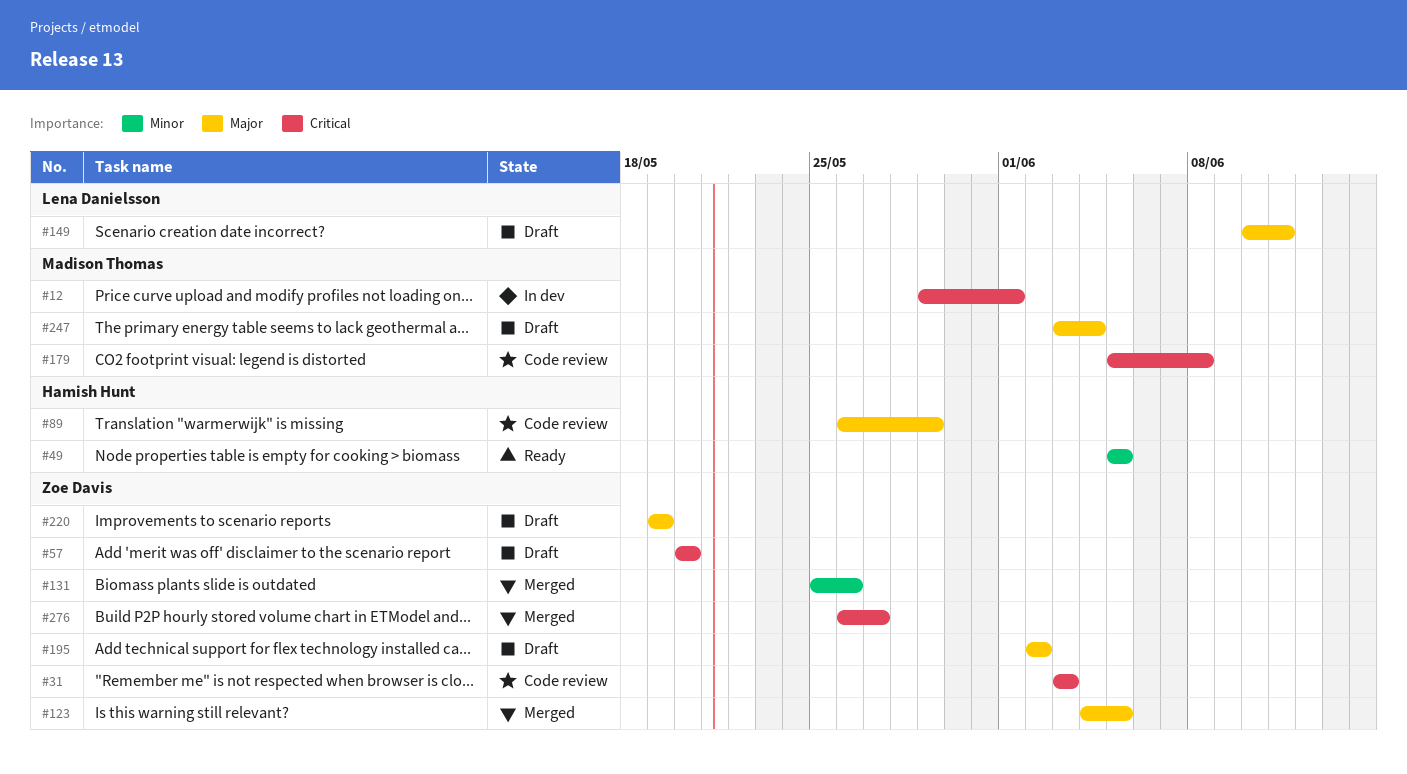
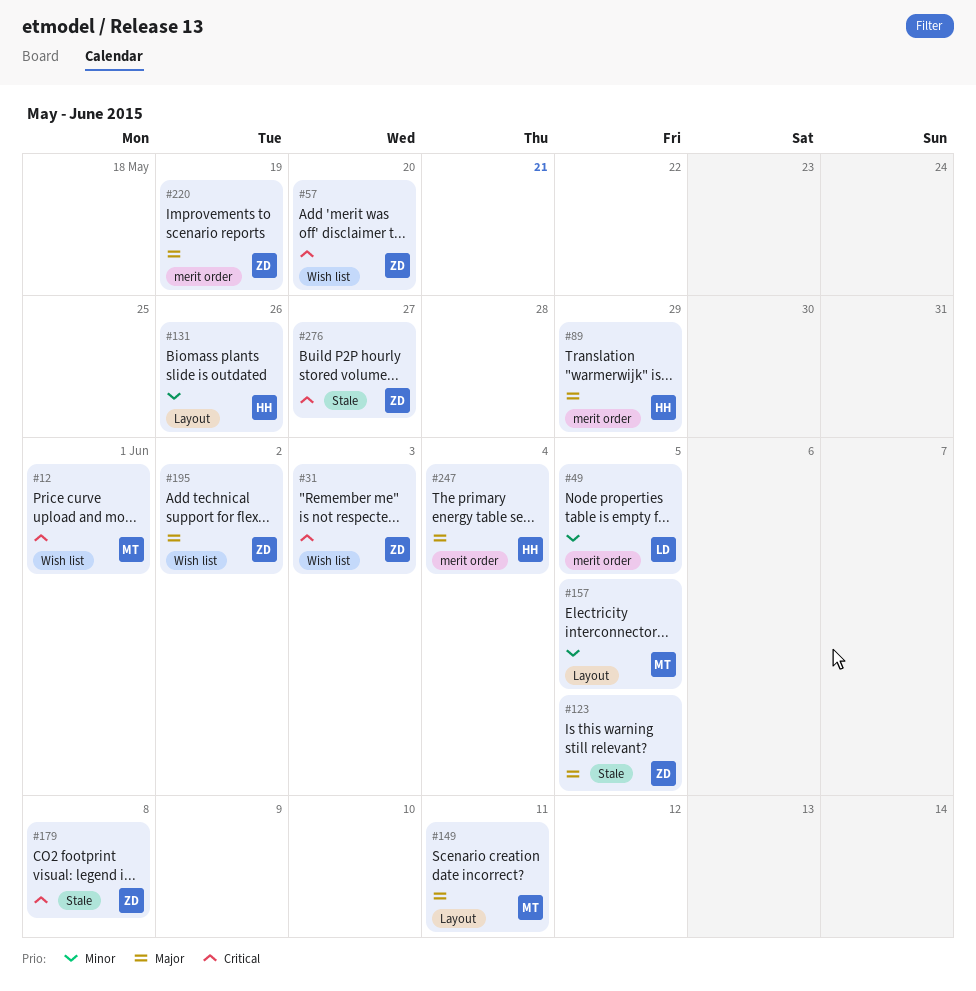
#49, owner: Hamish Hunt -> Lena Danielsson
#131, owner: Zoe Davis -> Hamish Hunt
#149, owner: Lena Danielsson -> Madison Thomas
#157: none -> present
#179, owner: Madison Thomas -> Zoe Davis
#247, owner: Madison Thomas -> Hamish Hunt

